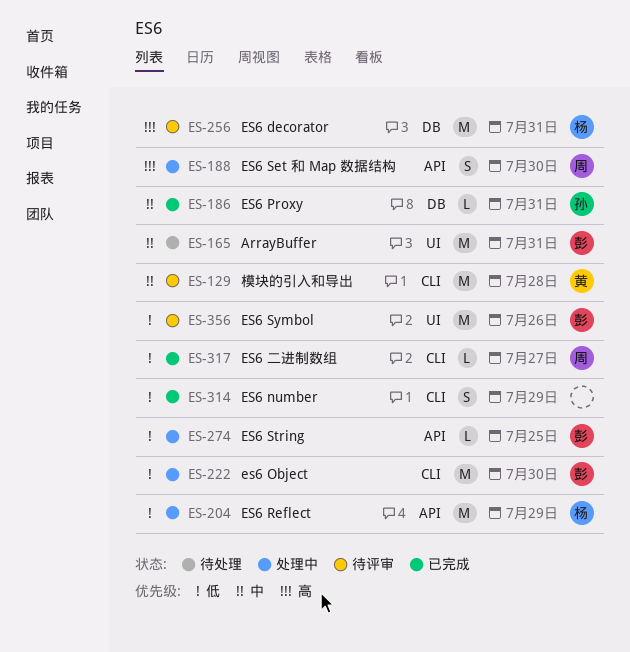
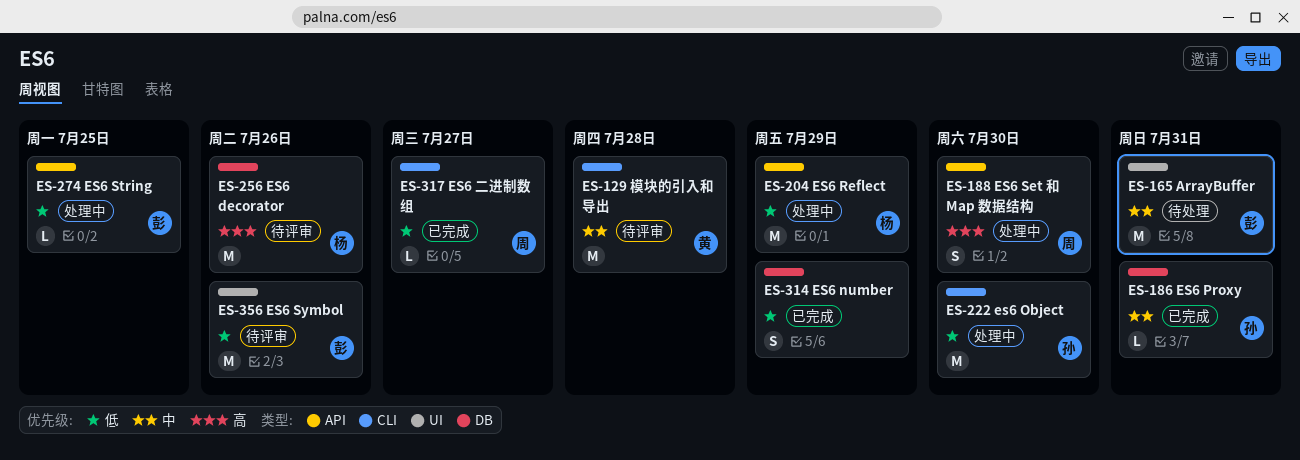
ES-222, owner: 彭 -> 孙
ES-256, due: Jul 31 -> Jul 26
ES-314, label: CLI -> DB

